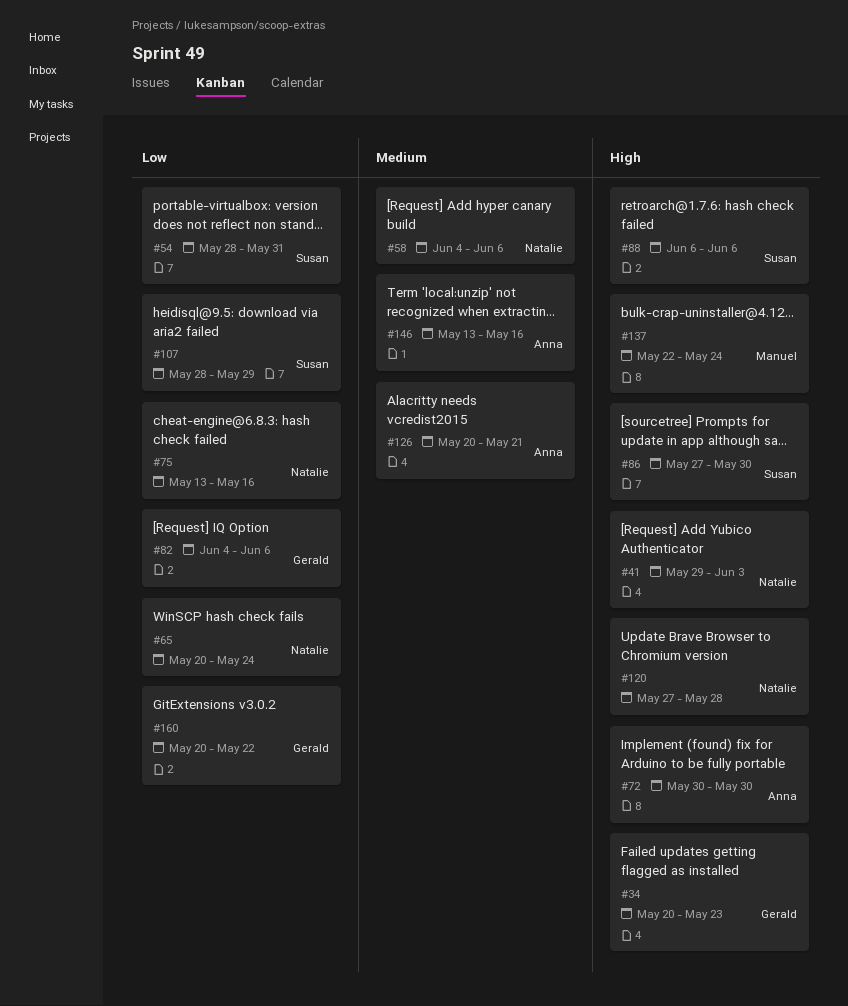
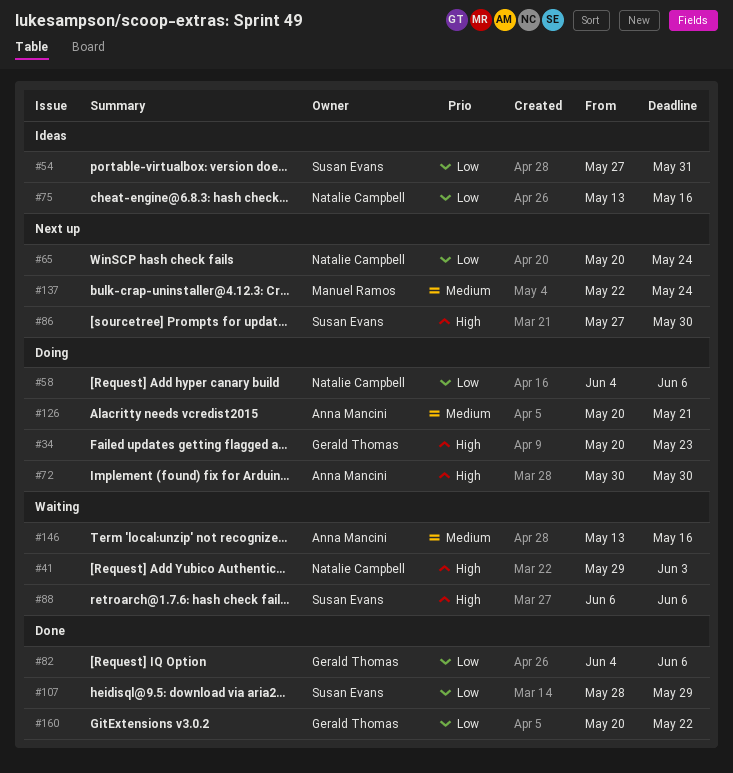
#54, start: May 28 -> May 27
#58, priority: Medium -> Low
#120: present -> none
#137, priority: High -> Medium

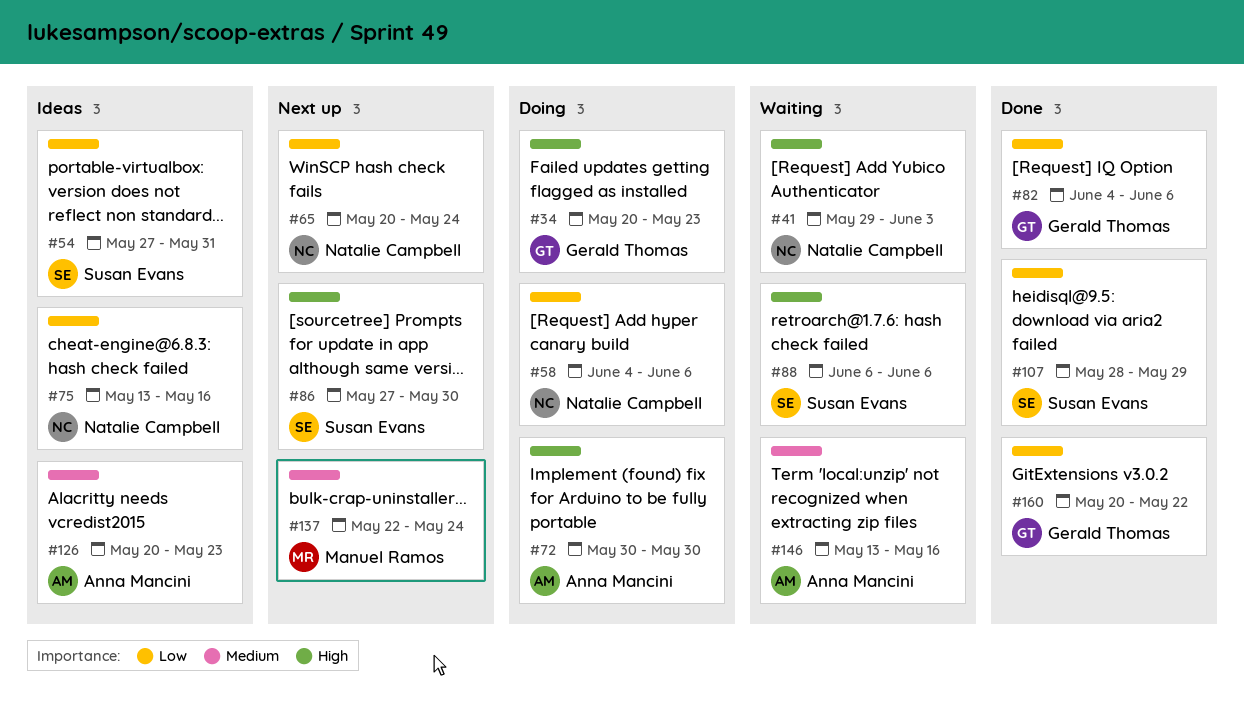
#126, status: Doing -> Ideas
#126, due: May 21 -> May 23

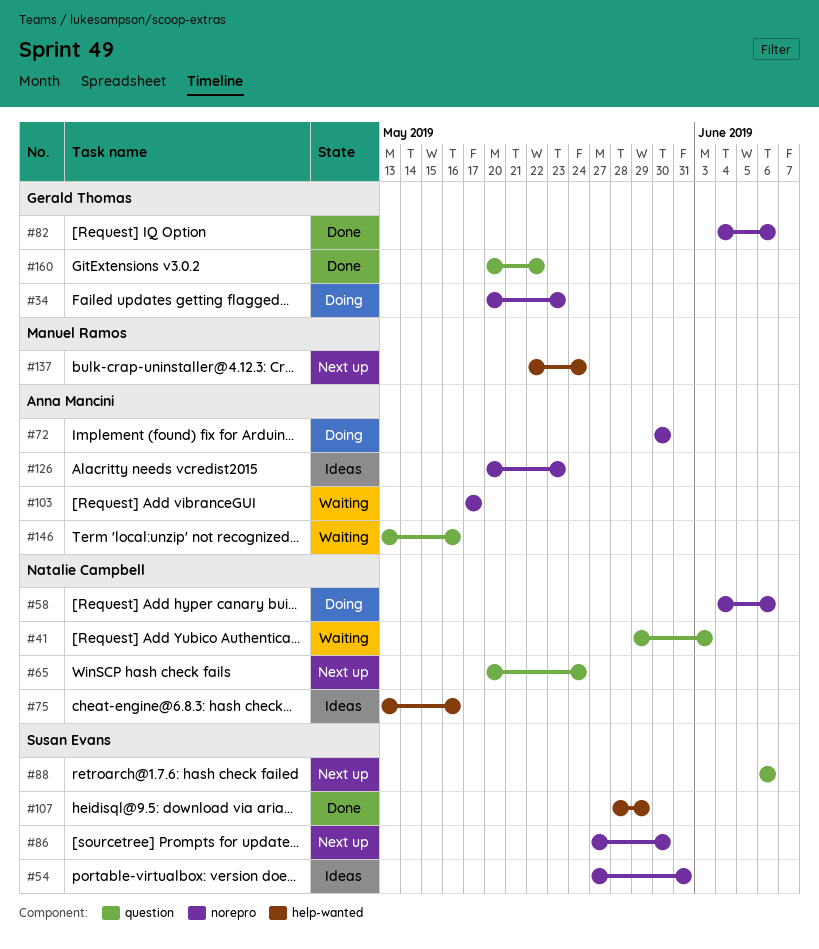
#88, status: Waiting -> Next up
#103: none -> present

